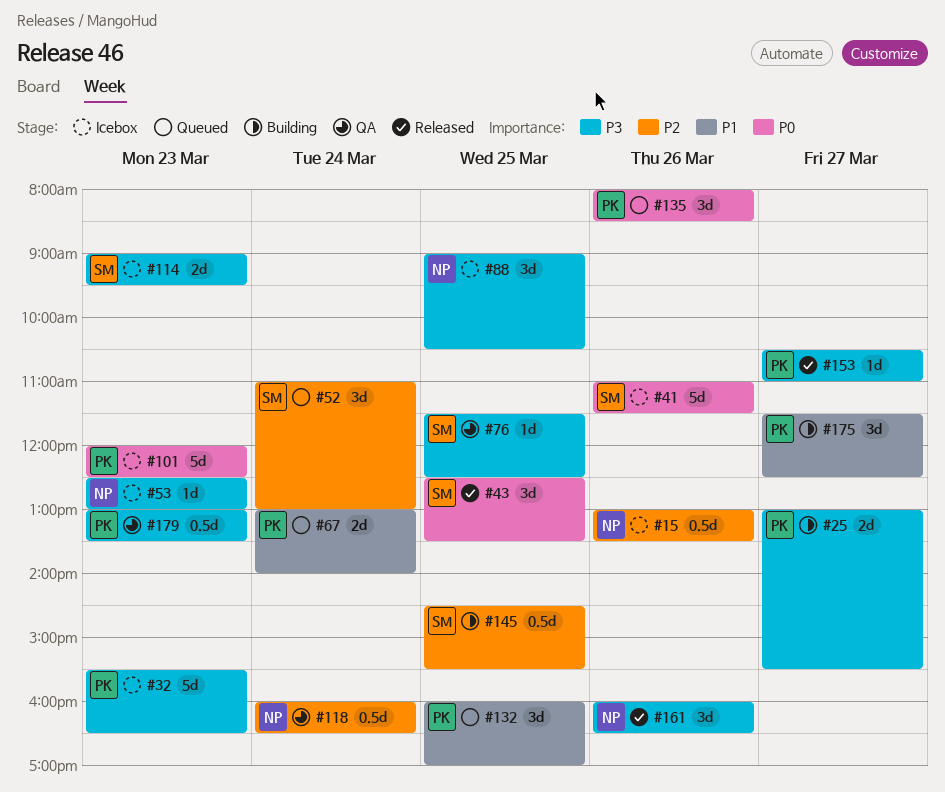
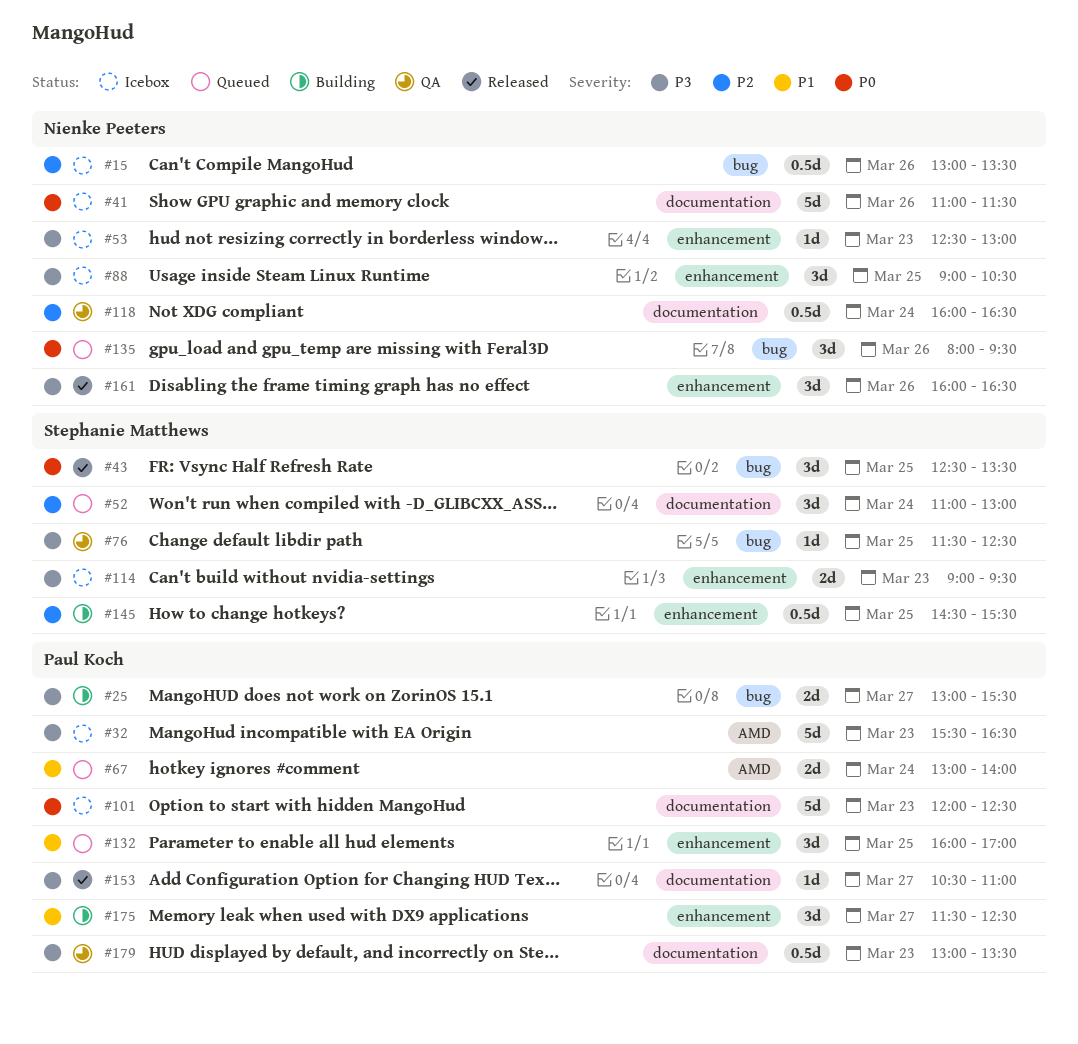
#41, owner: Stephanie Matthews -> Nienke Peeters
#135, owner: Paul Koch -> Nienke Peeters
#135, ends: 08:30 -> 09:30

